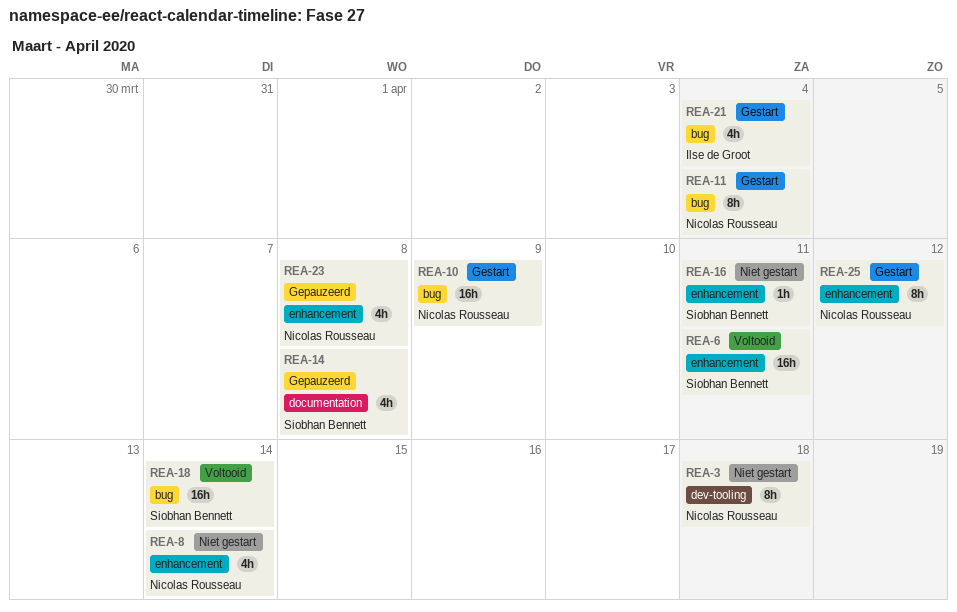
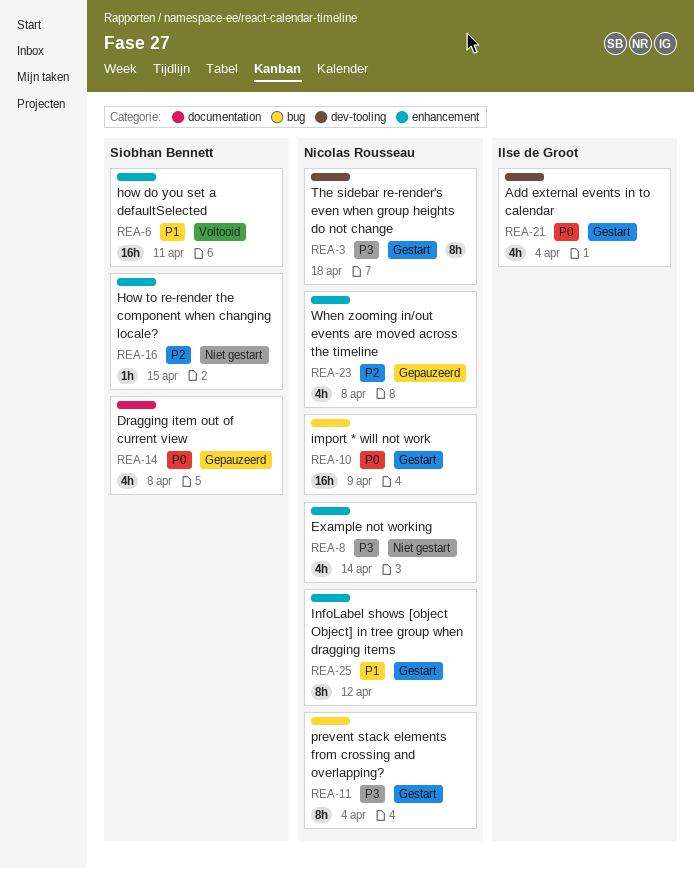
REA-3, status: Niet gestart -> Gestart
REA-16, due: Apr 11 -> Apr 15
REA-18: present -> none
REA-21, label: bug -> dev-tooling

